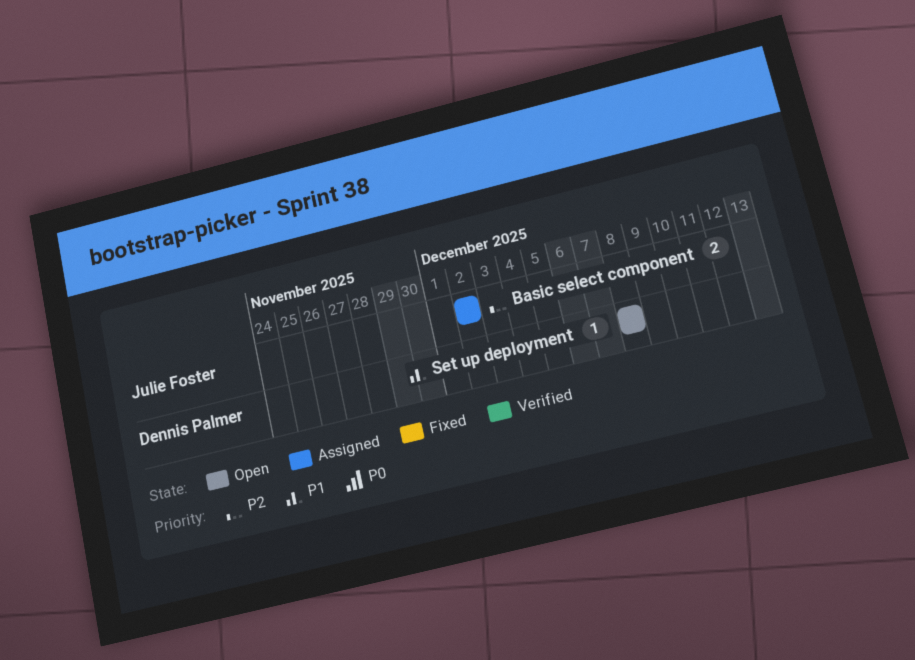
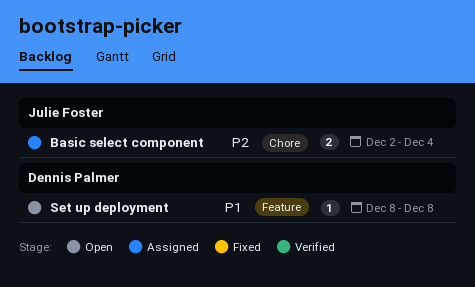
Basic select component, due: Dec 2 -> Dec 4

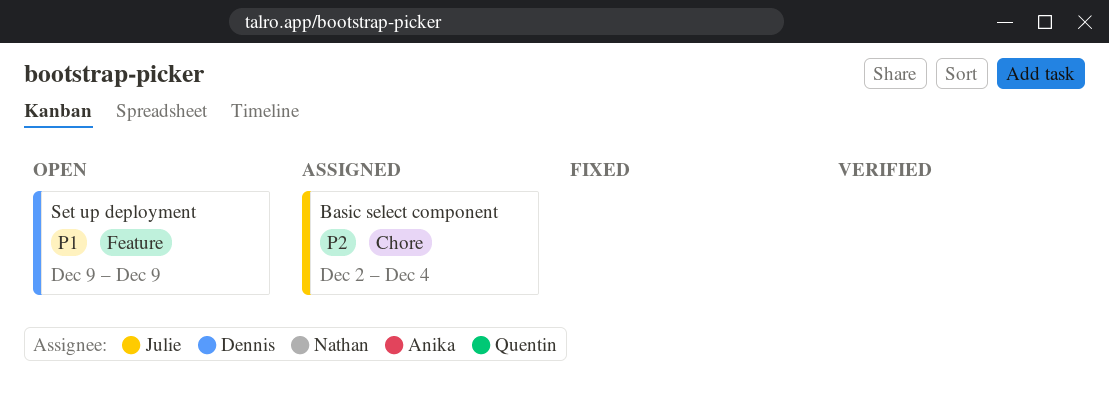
Set up deployment, start: Dec 8 -> Dec 9
Set up deployment, due: Dec 8 -> Dec 9

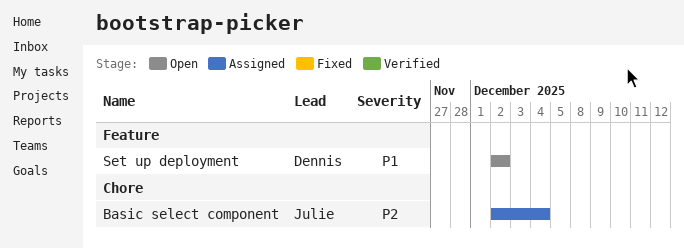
Set up deployment, start: Dec 9 -> Dec 2
Set up deployment, due: Dec 9 -> Dec 2

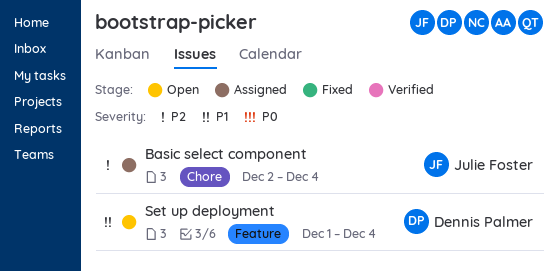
Set up deployment, start: Dec 2 -> Dec 1
Set up deployment, due: Dec 2 -> Dec 4

